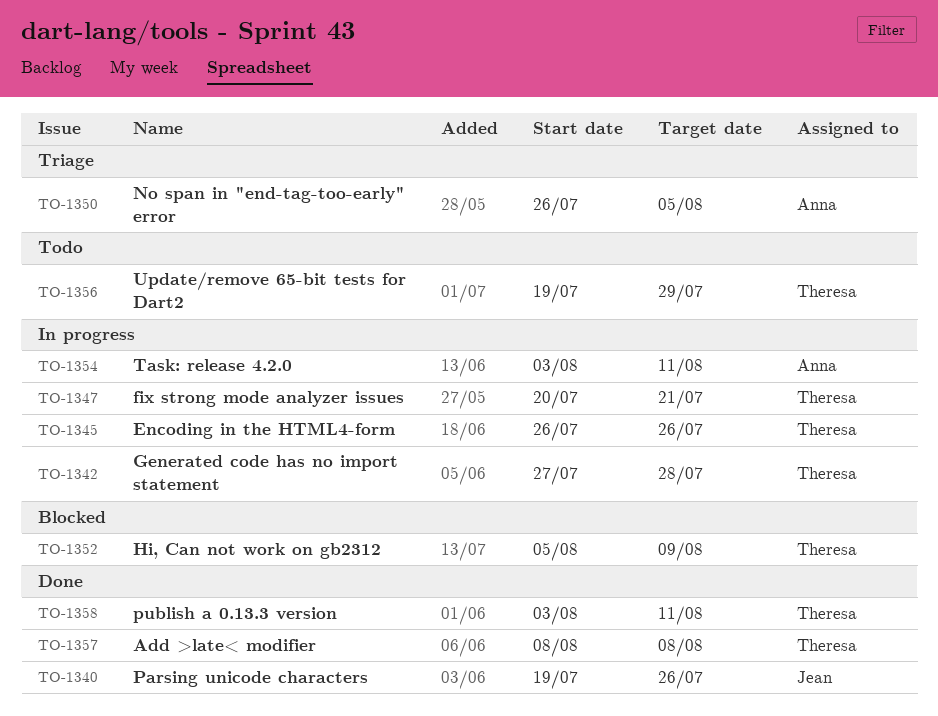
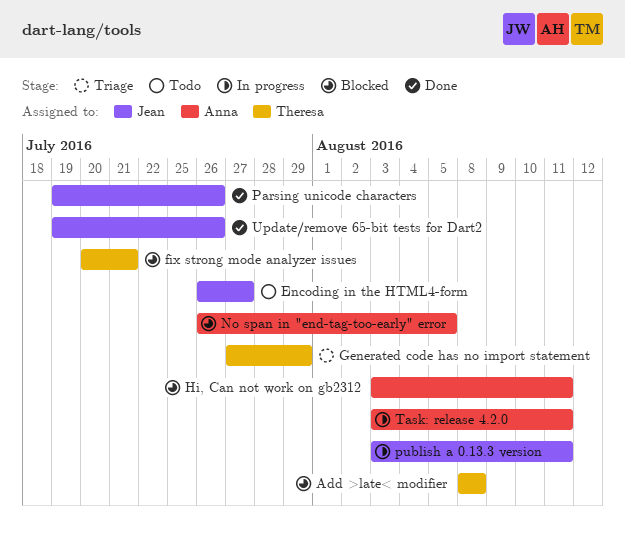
Add >late< modifier, status: Done -> Blocked
Encoding in the HTML4-form, status: In progress -> Todo
Encoding in the HTML4-form, owner: Theresa -> Jean
Encoding in the HTML4-form, due: Jul 26 -> Jul 27
fix strong mode analyzer issues, status: In progress -> Blocked
Generated code has no import statement, status: In progress -> Triage
Generated code has no import statement, due: Jul 28 -> Jul 29
Hi, Can not work on gb2312, owner: Theresa -> Anna
Hi, Can not work on gb2312, start: Aug 5 -> Aug 3
Hi, Can not work on gb2312, due: Aug 9 -> Aug 11
No span in "end-tag-too-early" error, status: Triage -> Blocked
publish a 0.13.3 version, status: Done -> In progress
publish a 0.13.3 version, owner: Theresa -> Jean
Update/remove 65-bit tests for Dart2, status: Todo -> Done
Update/remove 65-bit tests for Dart2, owner: Theresa -> Jean
Update/remove 65-bit tests for Dart2, due: Jul 29 -> Jul 26

